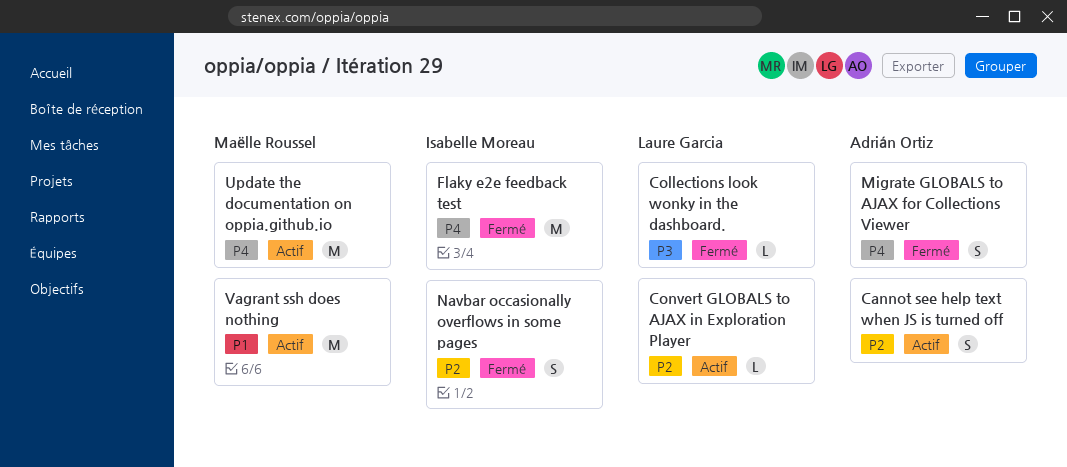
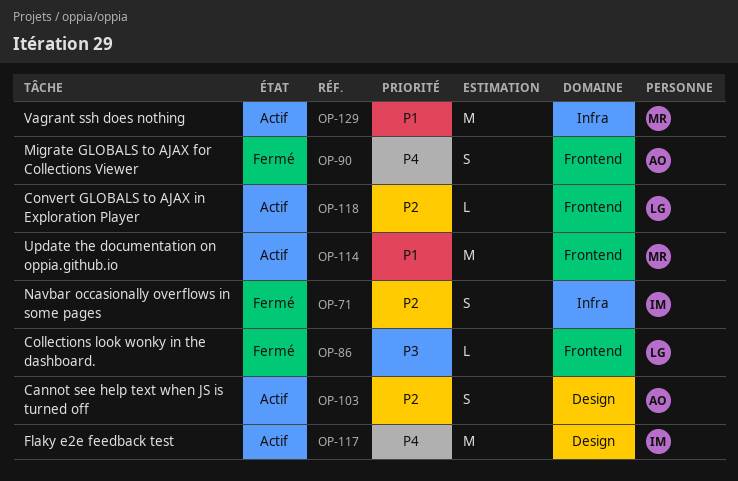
Flaky e2e feedback test, status: Fermé -> Actif
Update the documentation on oppia.github.io, priority: P4 -> P1

